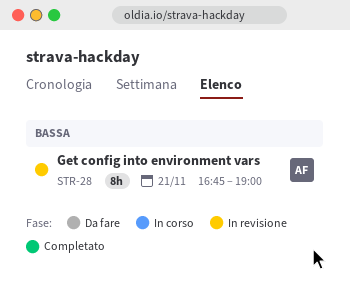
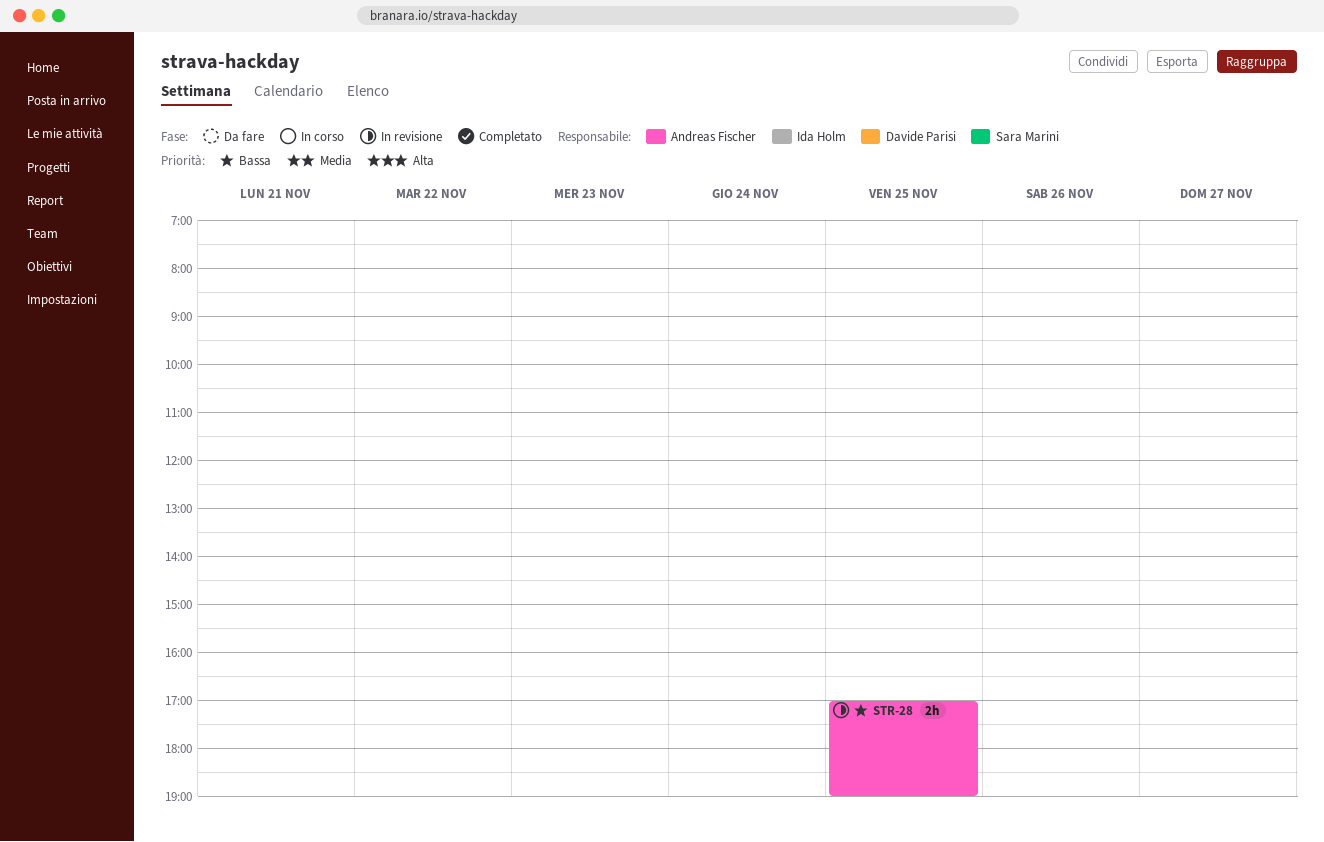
STR-28, estimate: 8h -> 2h
STR-28, day: Nov 21 -> Nov 25
STR-28, begins: 16:45 -> 17:00

